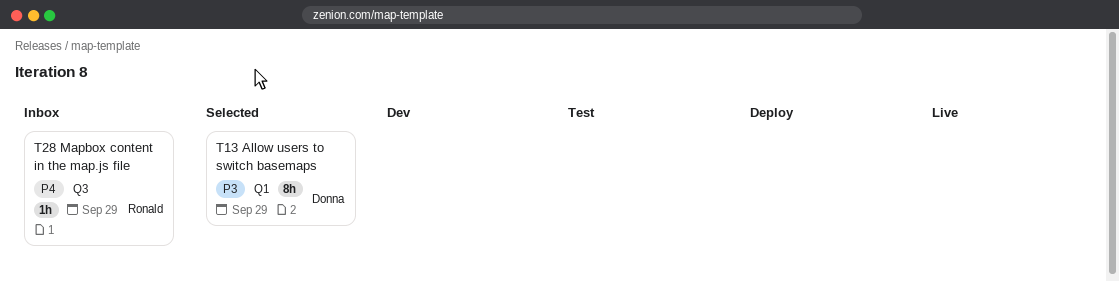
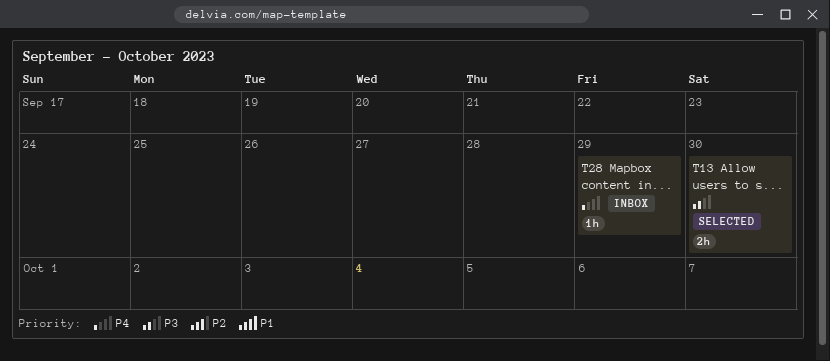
T13, estimate: 8h -> 2h
T13, due: Sep 29 -> Sep 30

